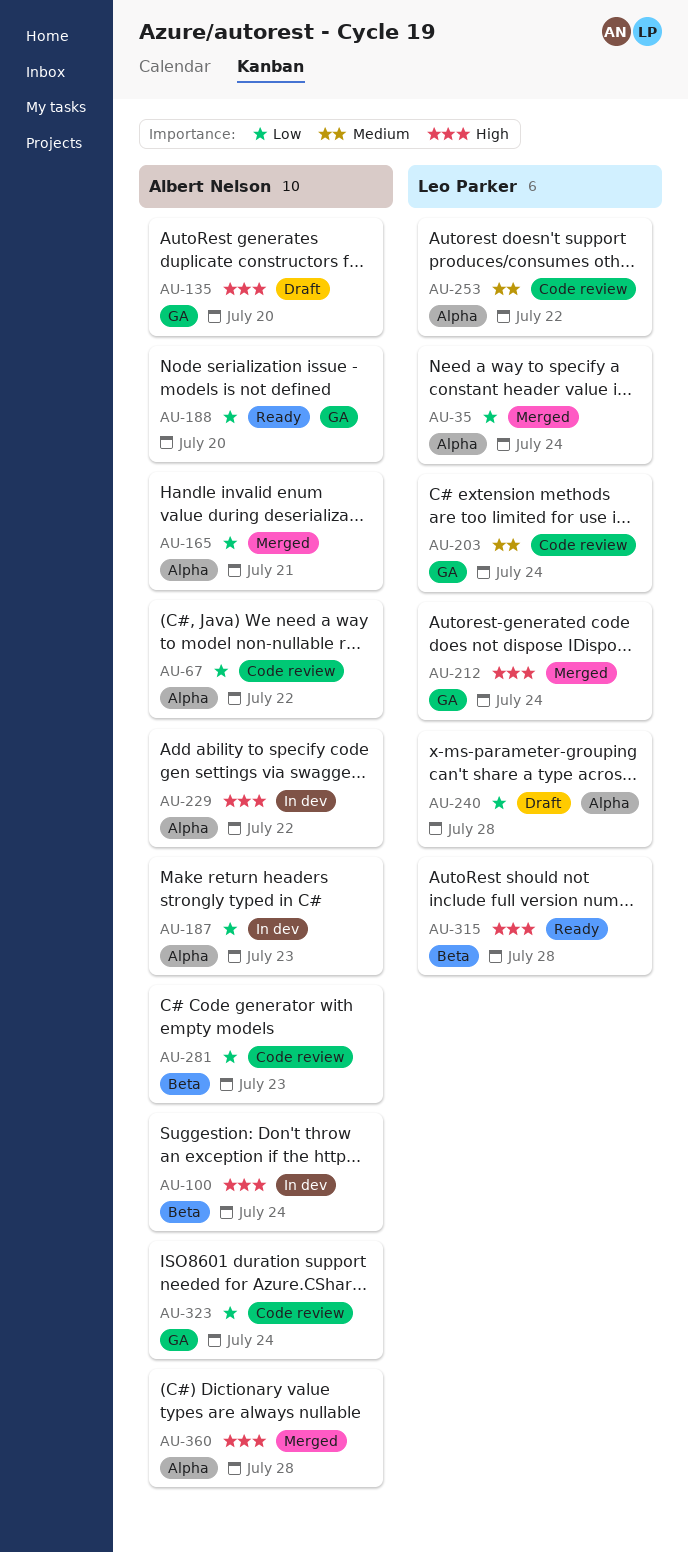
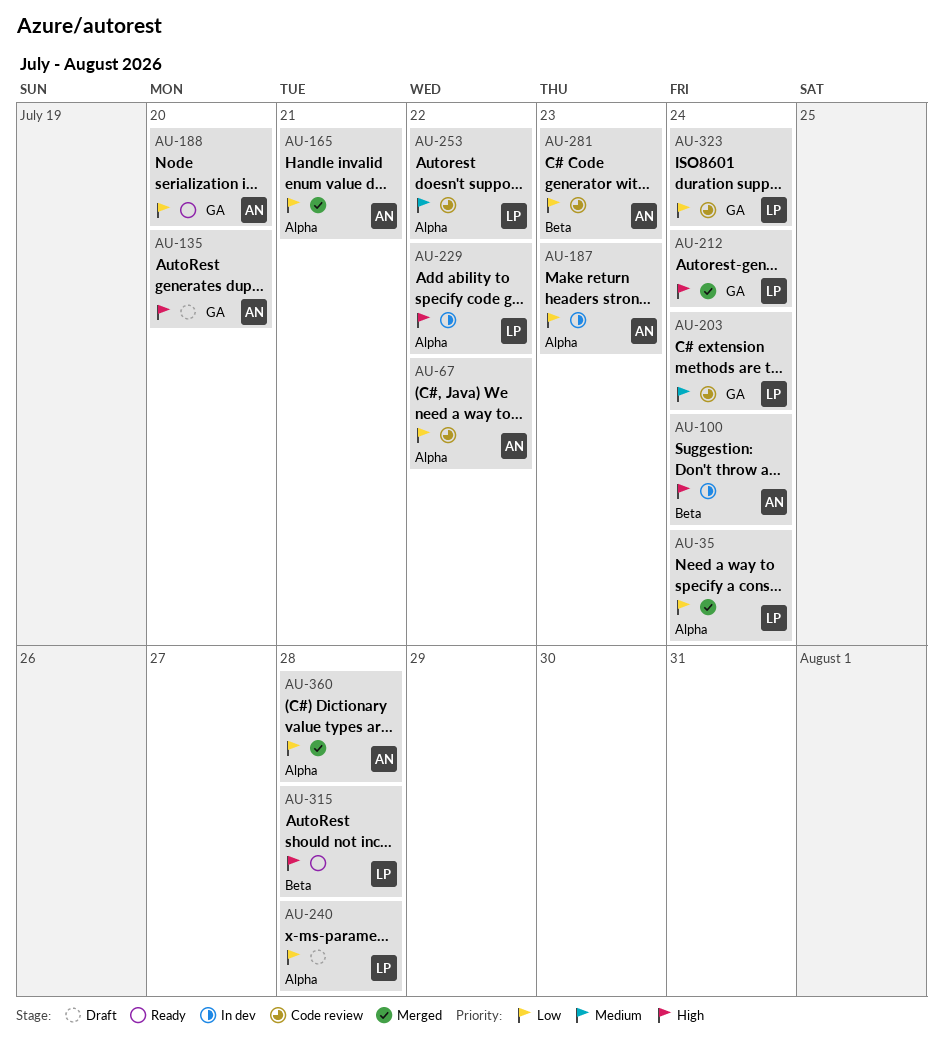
AU-229, owner: Albert Nelson -> Leo Parker
AU-323, owner: Albert Nelson -> Leo Parker
AU-360, priority: High -> Low

